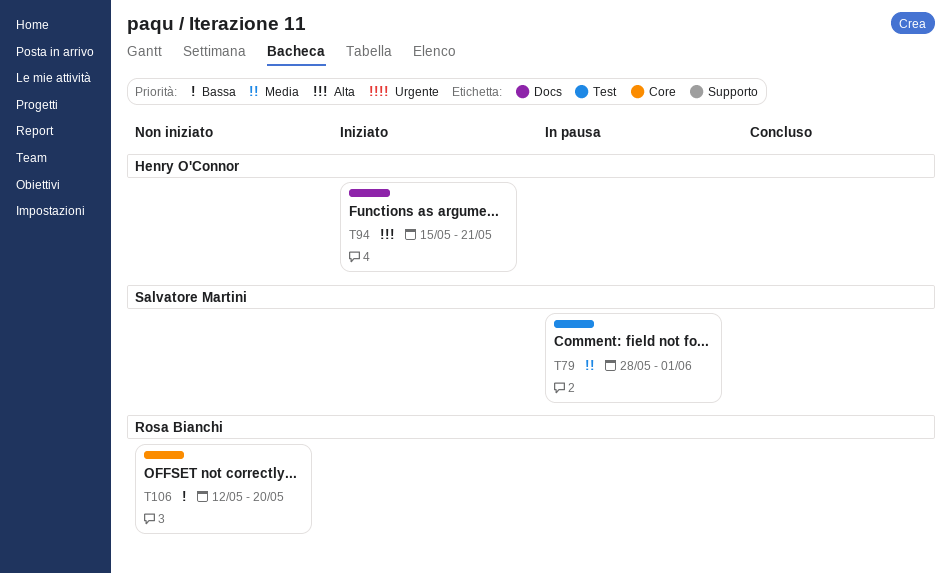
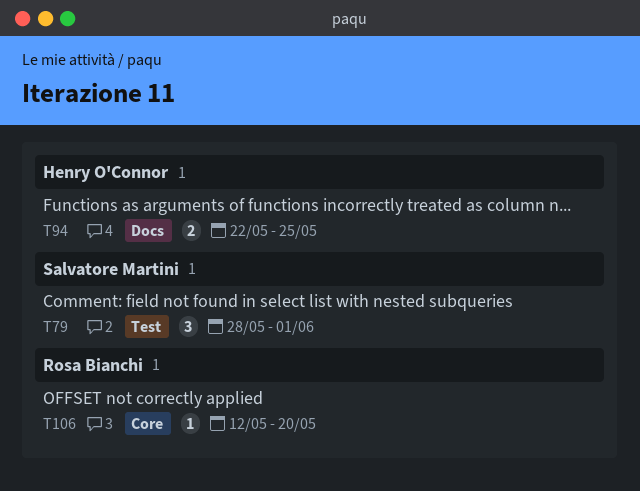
T94, start: May 15 -> May 22
T94, due: May 21 -> May 25

